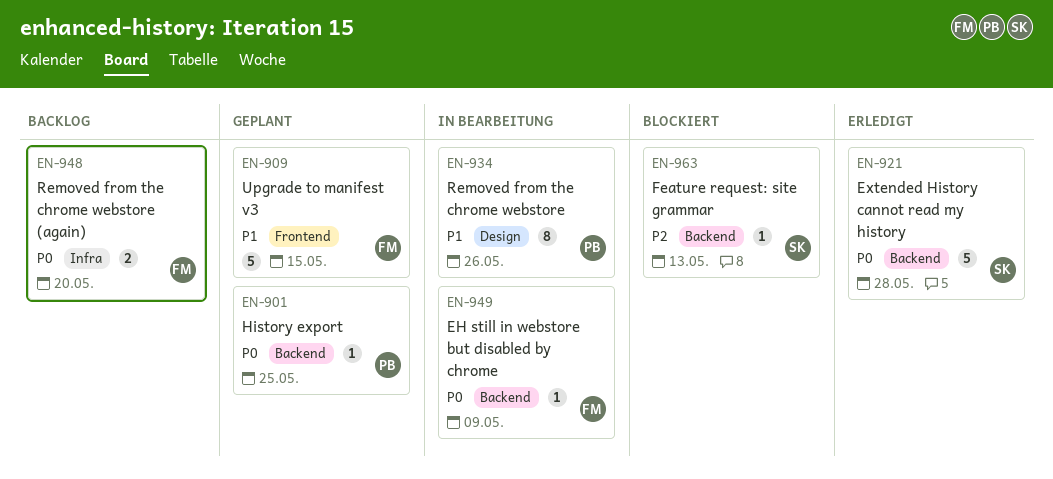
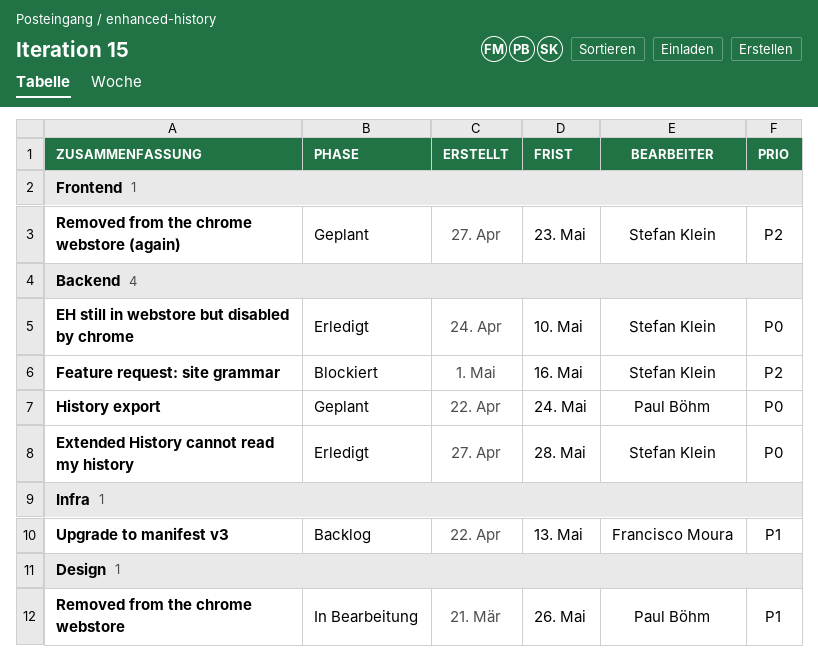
EH still in webstore but disabled by chrome, status: In Bearbeitung -> Erledigt
EH still in webstore but disabled by chrome, owner: Francisco Moura -> Stefan Klein
EH still in webstore but disabled by chrome, due: May 9 -> May 10
Feature request: site grammar, due: May 13 -> May 16
History export, due: May 25 -> May 24
Removed from the chrome webstore (again), status: Backlog -> Geplant
Removed from the chrome webstore (again), owner: Francisco Moura -> Stefan Klein
Removed from the chrome webstore (again), priority: P0 -> P2
Removed from the chrome webstore (again), label: Infra -> Frontend
Removed from the chrome webstore (again), due: May 20 -> May 23
Upgrade to manifest v3, status: Geplant -> Backlog
Upgrade to manifest v3, label: Frontend -> Infra
Upgrade to manifest v3, due: May 15 -> May 13

